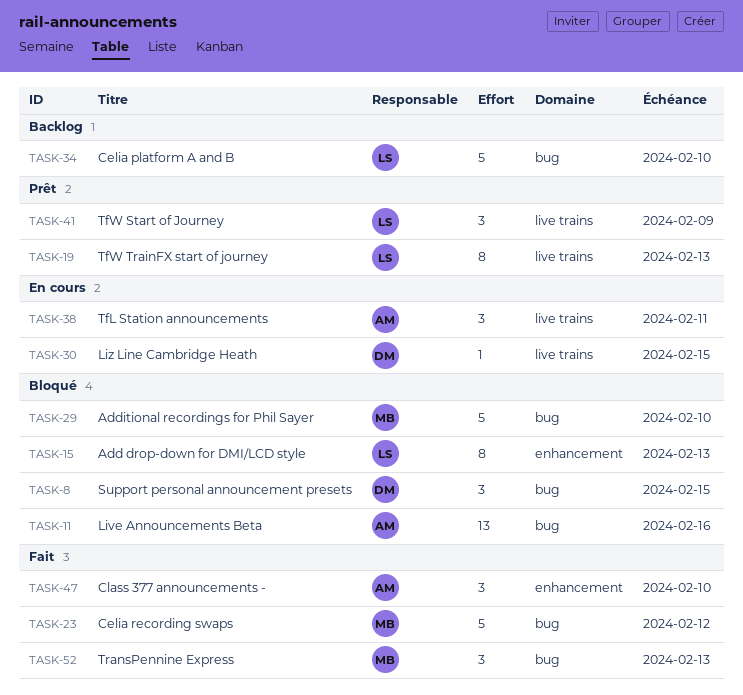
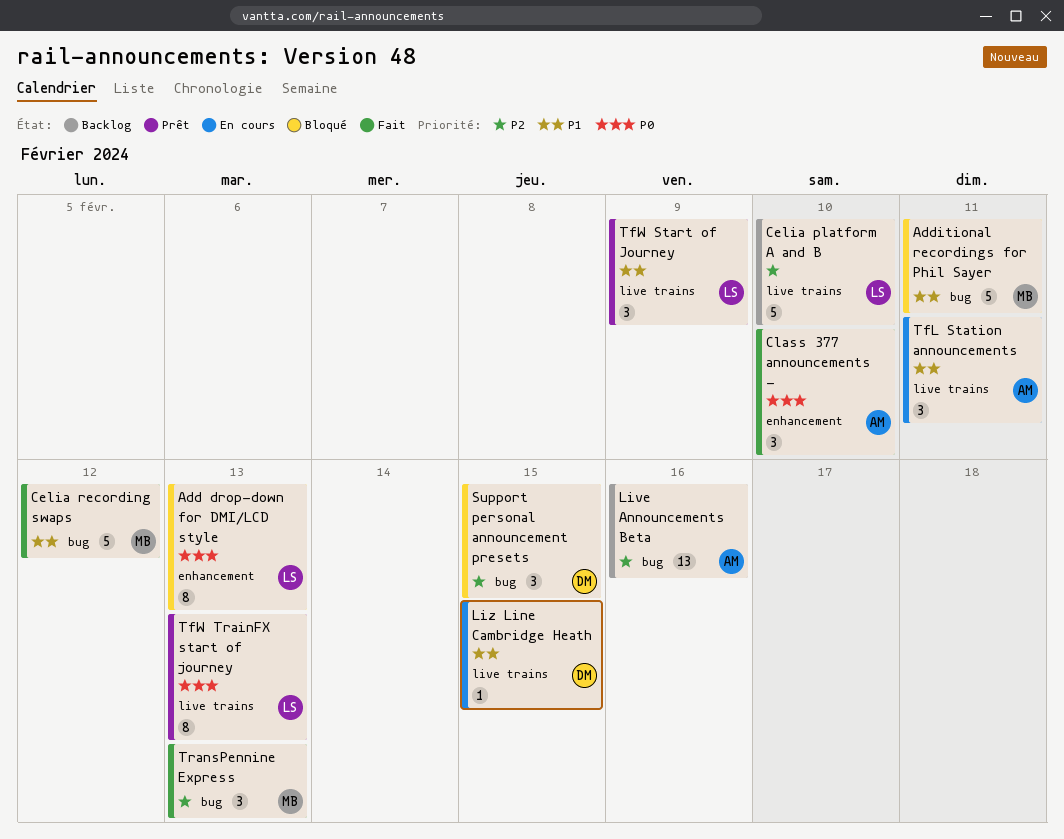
Additional recordings for Phil Sayer, due: Feb 10 -> Feb 11
Celia platform A and B, label: bug -> live trains
Live Announcements Beta, status: Bloqué -> Backlog

